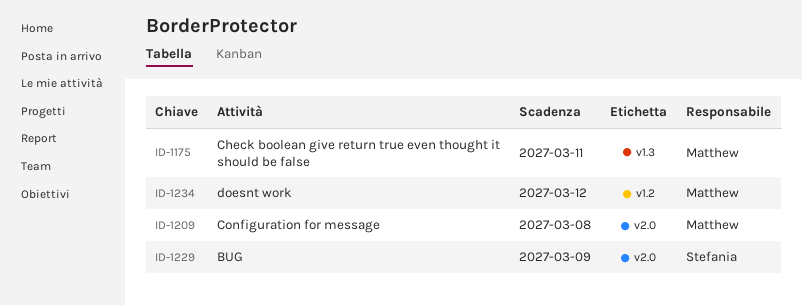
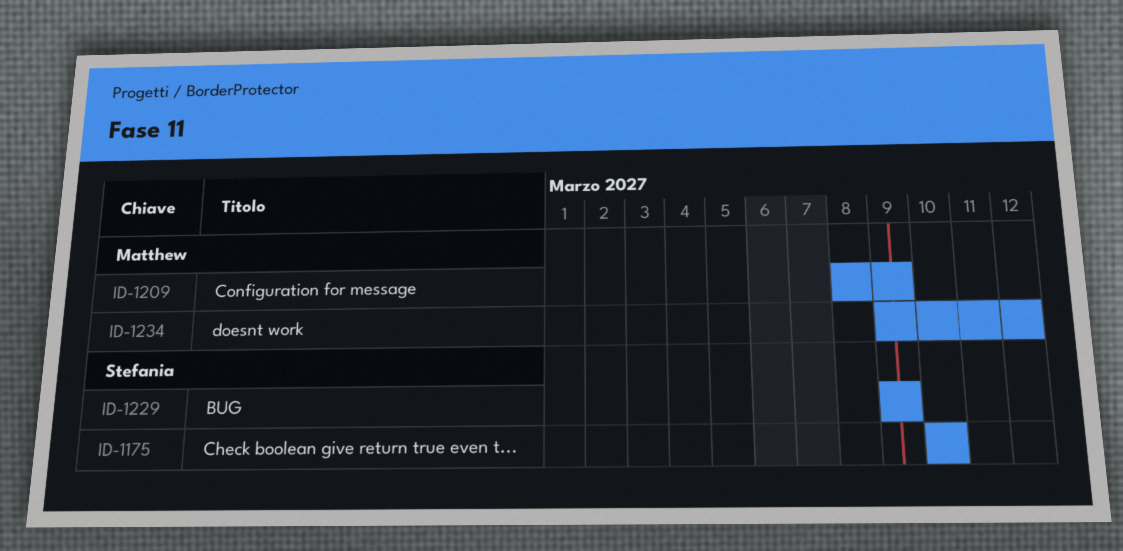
ID-1175, owner: Matthew -> Stefania
ID-1175, due: Mar 11 -> Mar 10
ID-1209, due: Mar 8 -> Mar 9

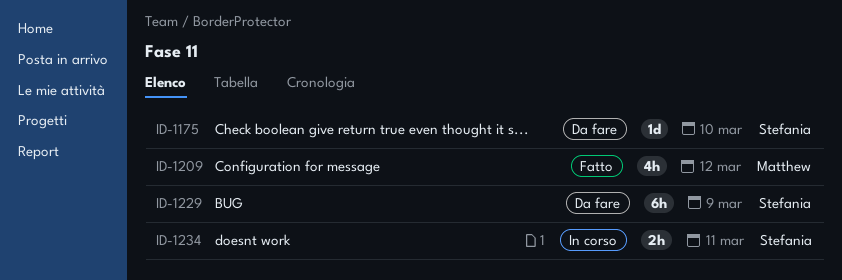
ID-1209, due: Mar 9 -> Mar 12
ID-1234, owner: Matthew -> Stefania
ID-1234, due: Mar 12 -> Mar 11

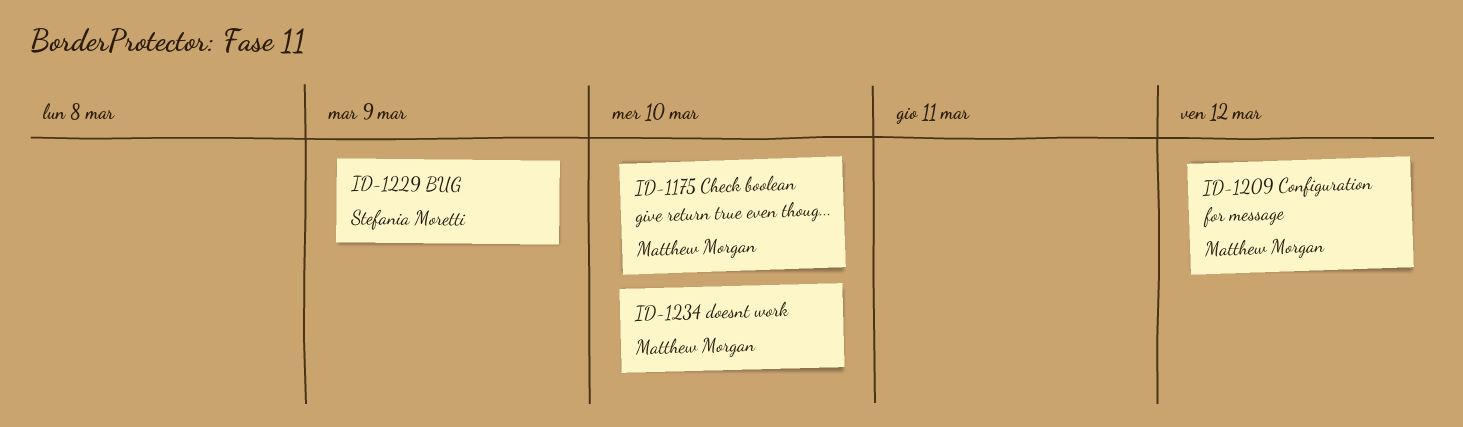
ID-1175, owner: Stefania Moretti -> Matthew Morgan
ID-1234, owner: Stefania Moretti -> Matthew Morgan
ID-1234, due: Mar 11 -> Mar 10

